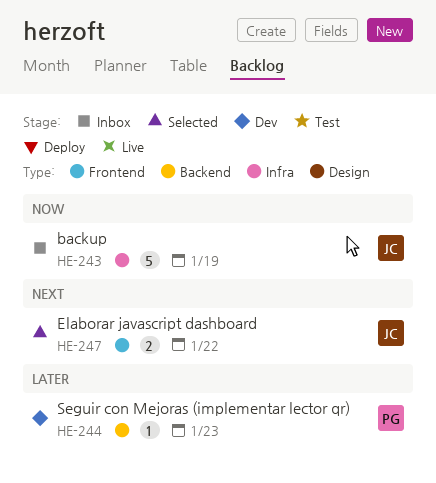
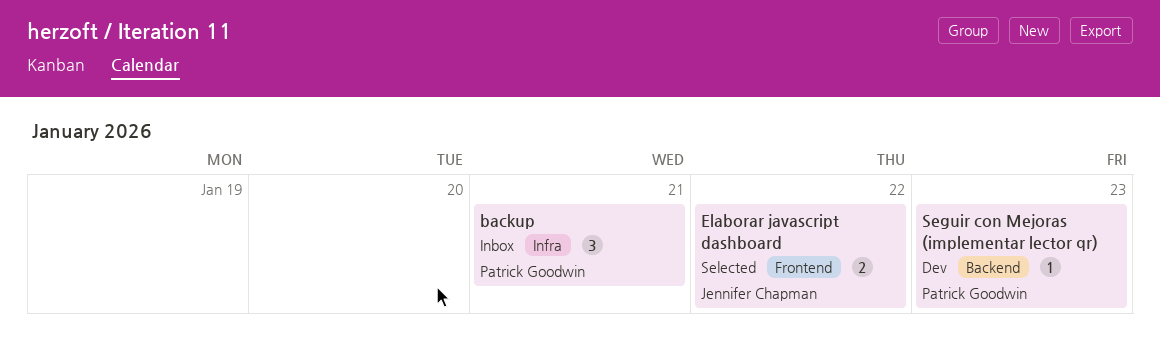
backup, owner: Jennifer Chapman -> Patrick Goodwin
backup, estimate: 5 -> 3
backup, due: Jan 19 -> Jan 21

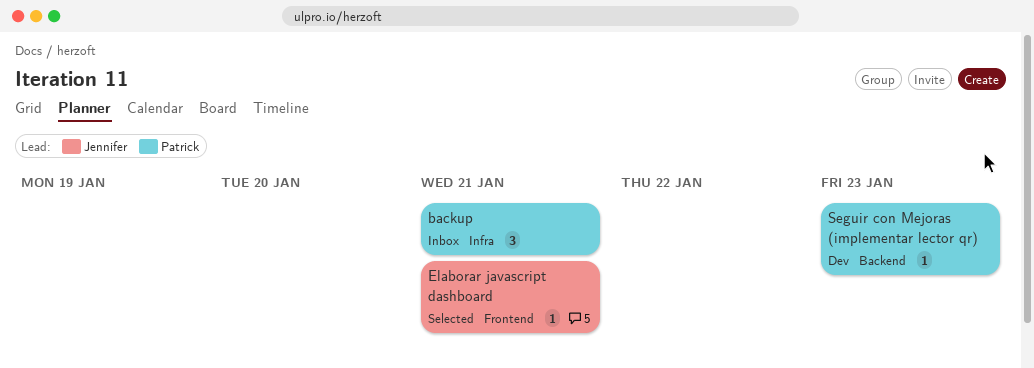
Elaborar javascript dashboard, estimate: 2 -> 1
Elaborar javascript dashboard, due: Jan 22 -> Jan 21

